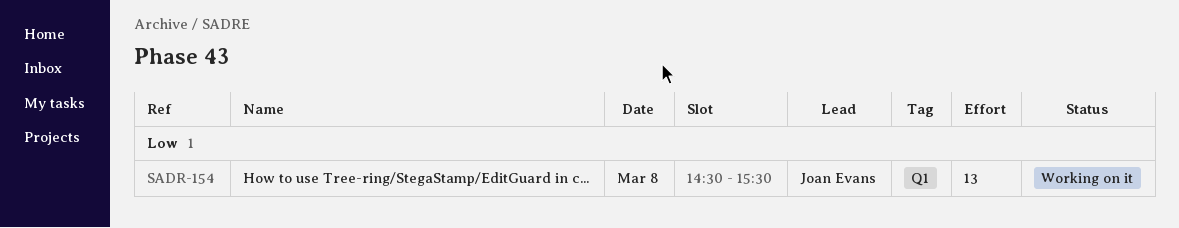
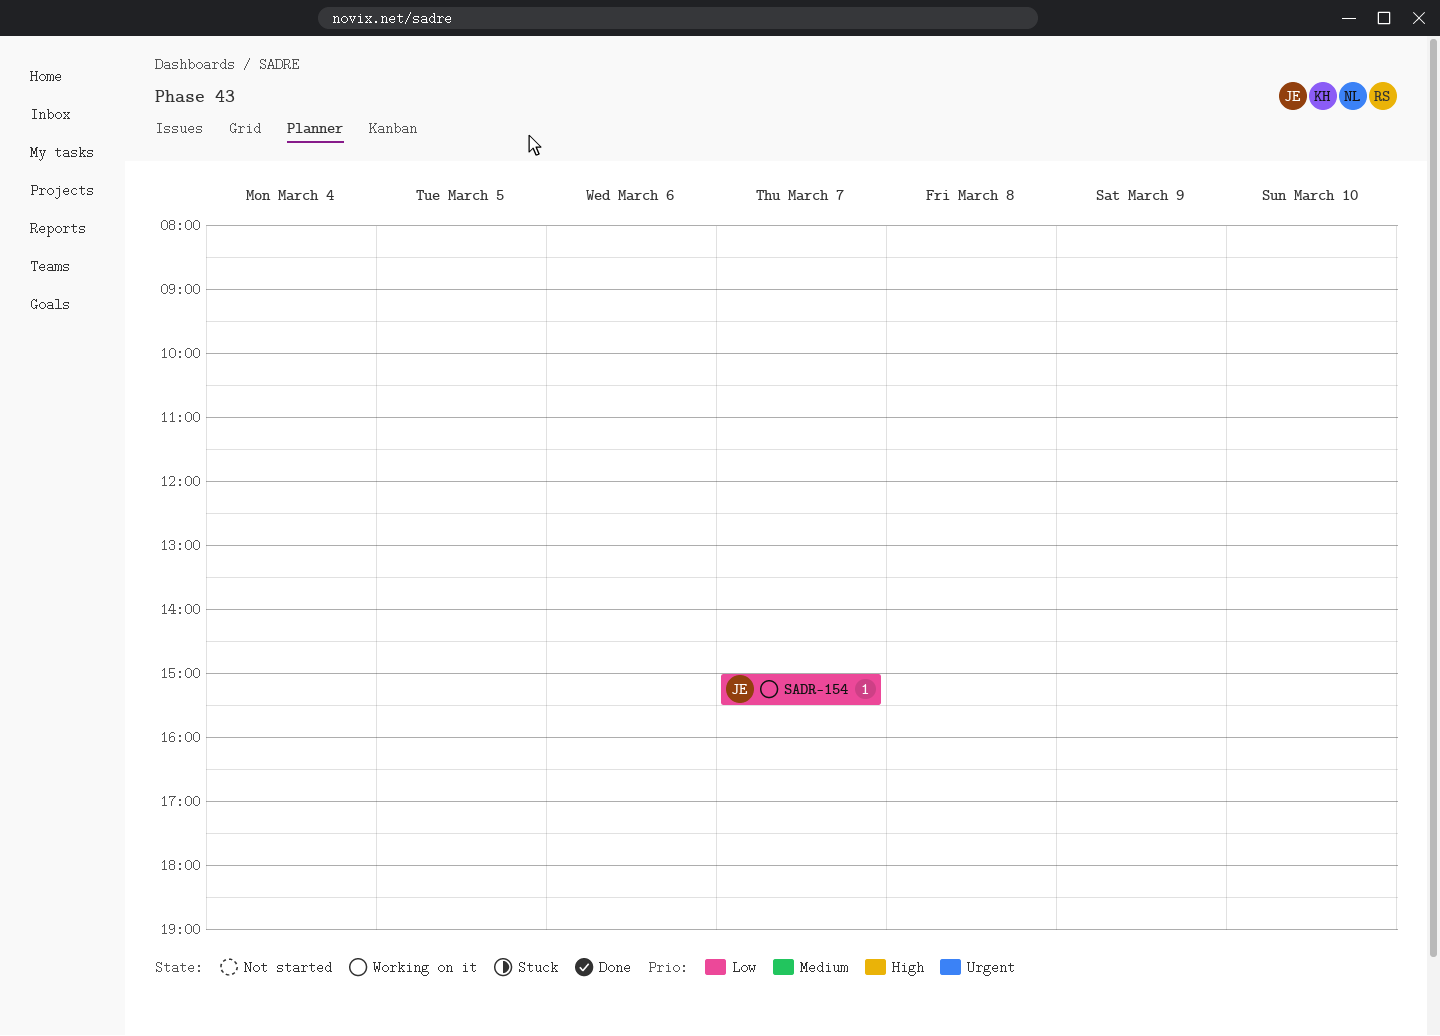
SADR-154, estimate: 13 -> 1
SADR-154, day: Mar 8 -> Mar 7
SADR-154, begins: 14:30 -> 15:00

